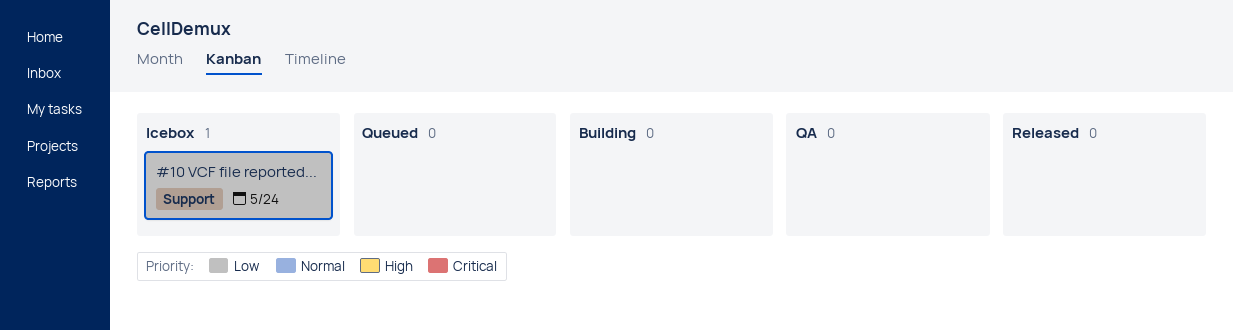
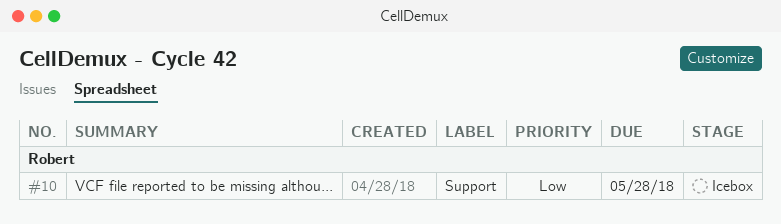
#10, due: May 24 -> May 28

